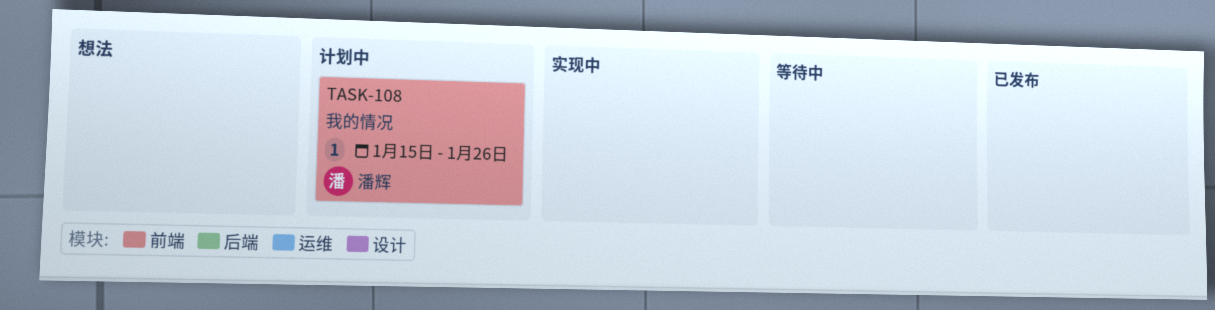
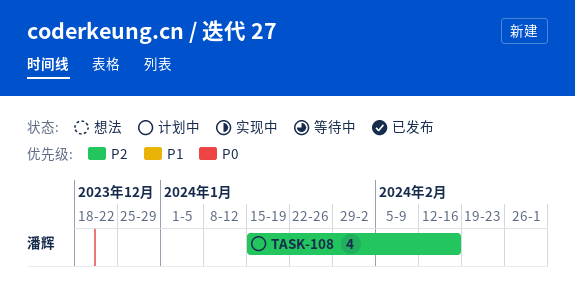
TASK-108, estimate: 1 -> 4
TASK-108, due: Jan 26 -> Feb 16

